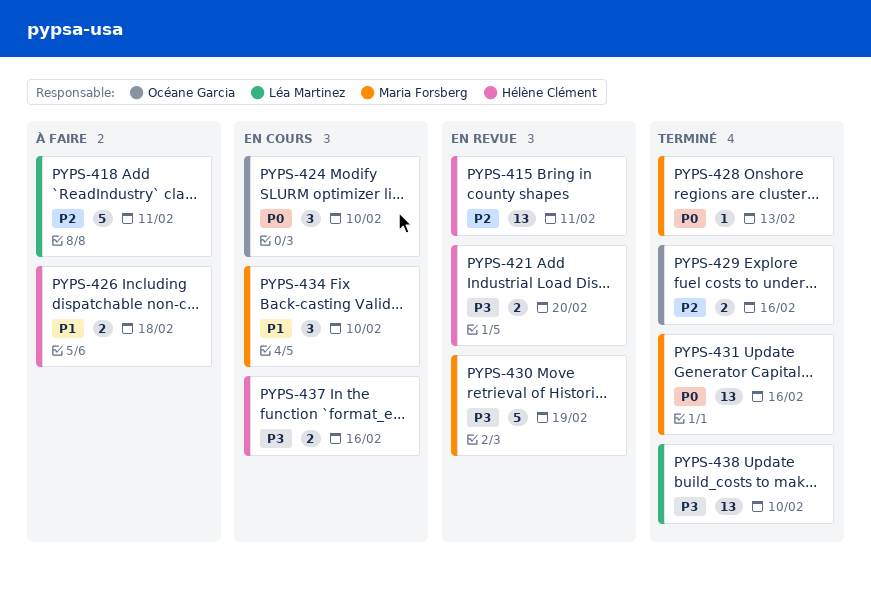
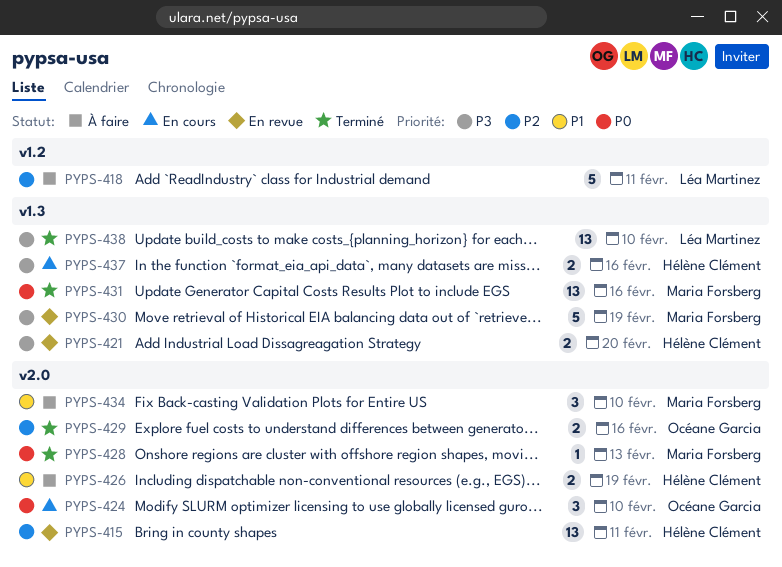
PYPS-426, due: Feb 18 -> Feb 19
PYPS-434, status: En cours -> À faire

